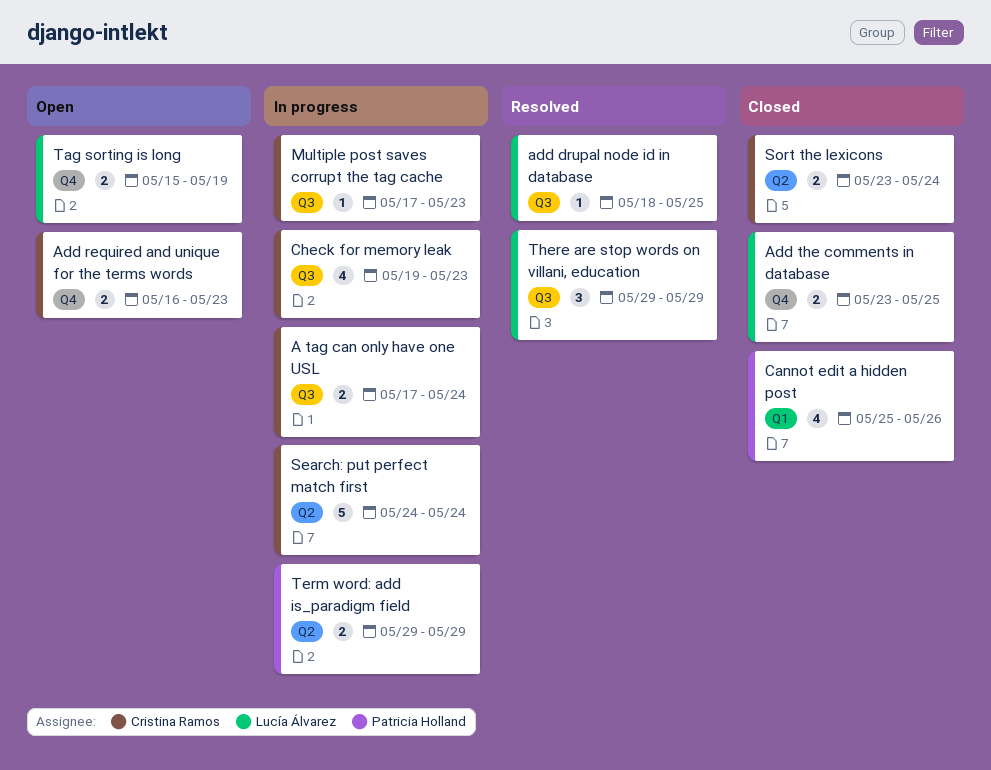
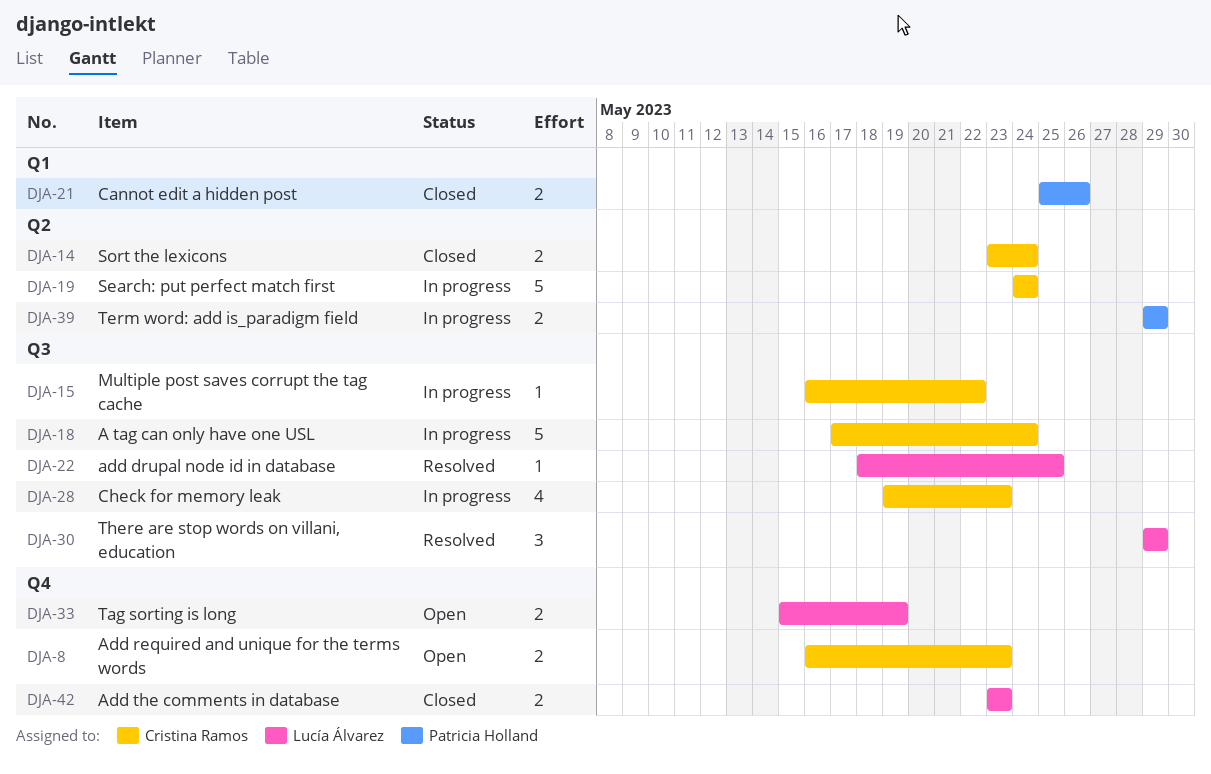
A tag can only have one USL, estimate: 2 -> 5
Add the comments in database, due: May 25 -> May 23
Cannot edit a hidden post, estimate: 4 -> 2
Multiple post saves corrupt the tag cache, start: May 17 -> May 16
Multiple post saves corrupt the tag cache, due: May 23 -> May 22

